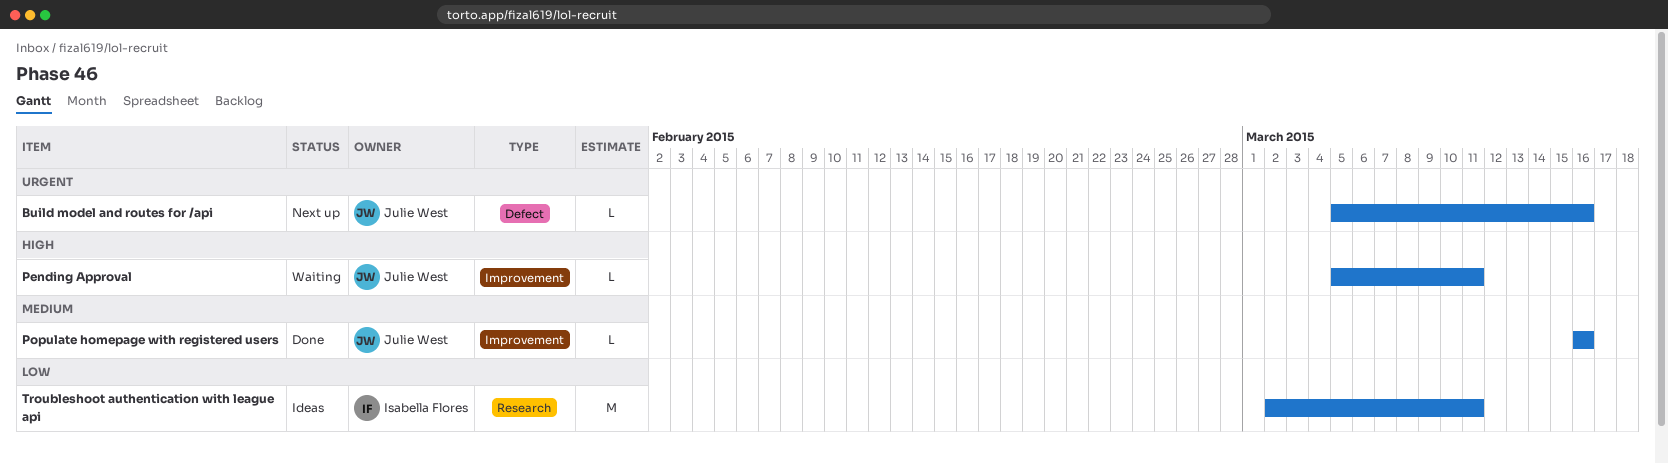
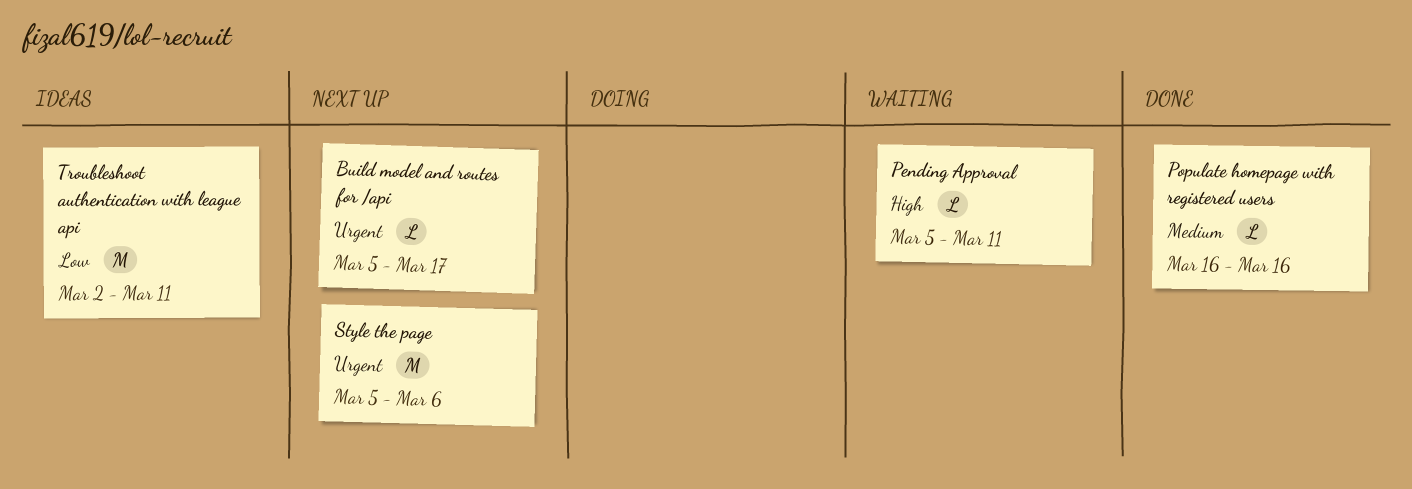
Build model and routes for /api, due: Mar 16 -> Mar 17
Style the page: none -> present

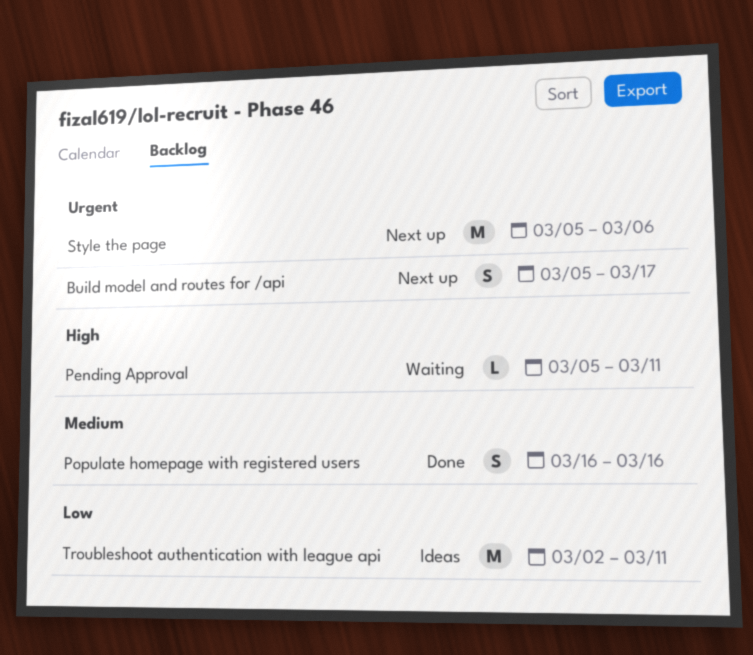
Build model and routes for /api, estimate: L -> S
Populate homepage with registered users, estimate: L -> S

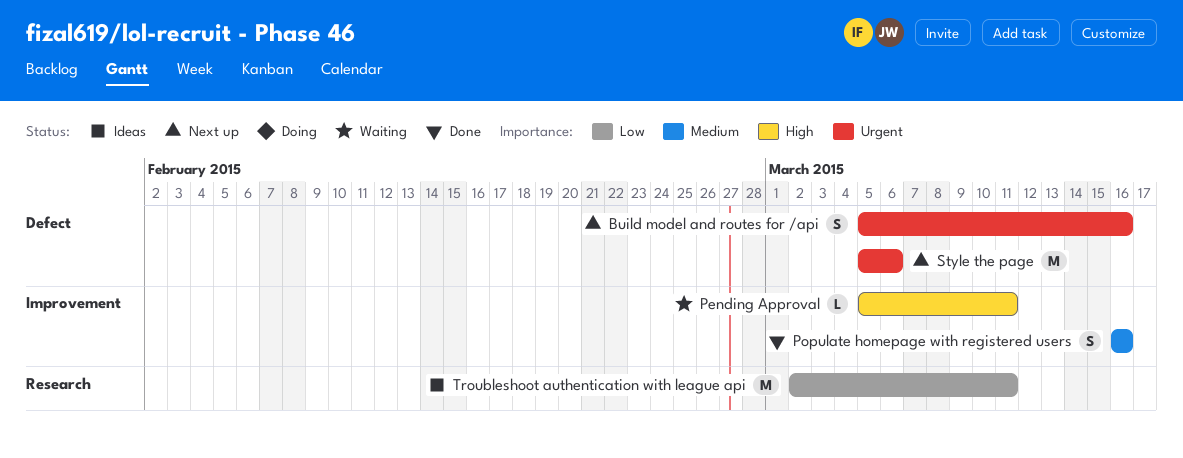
Build model and routes for /api, due: Mar 17 -> Mar 16

